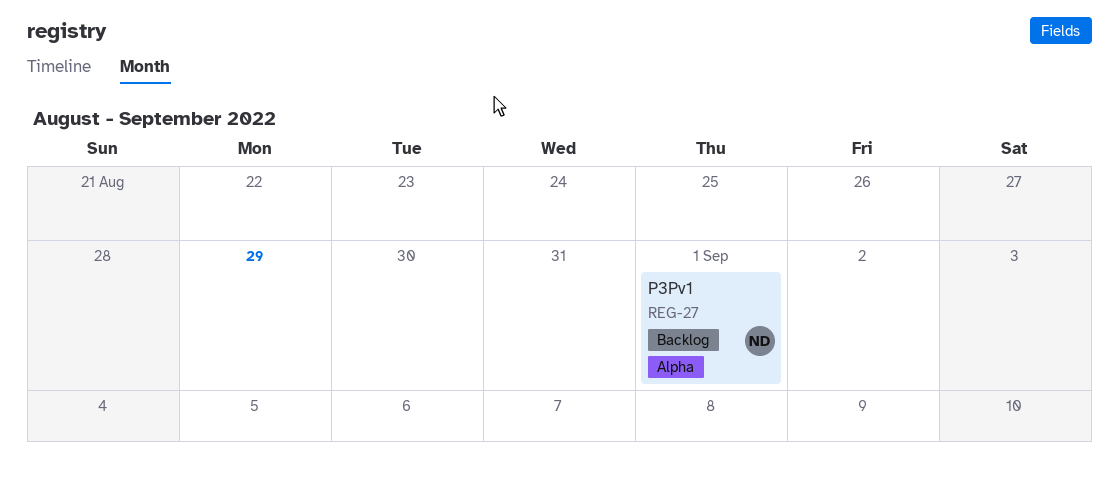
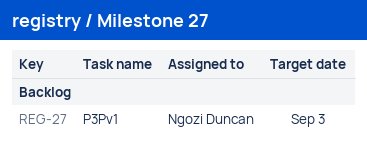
REG-27, due: Sep 1 -> Sep 3

